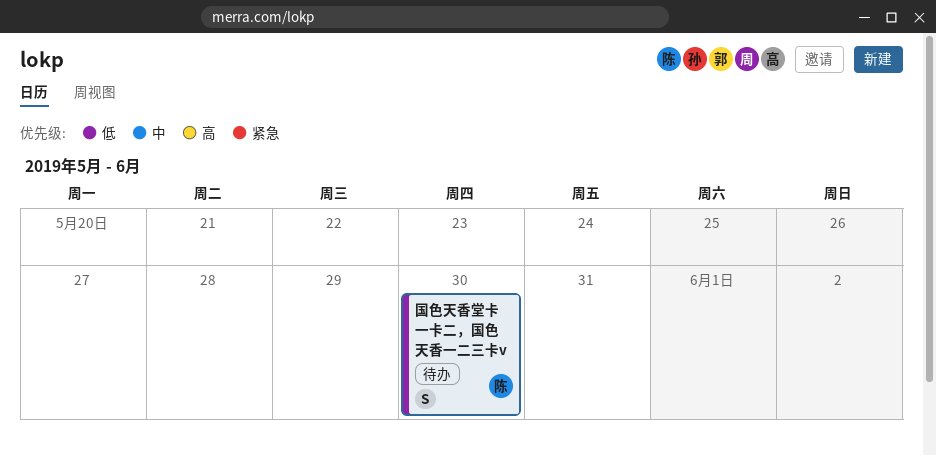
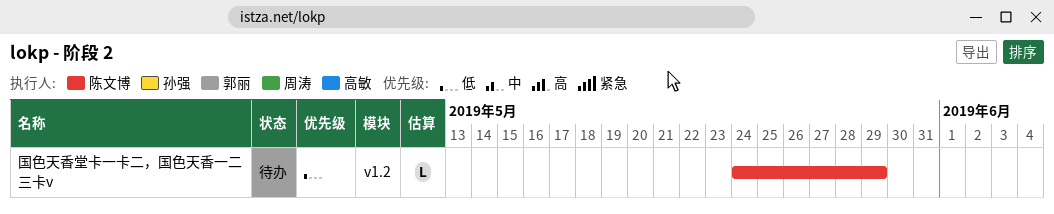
国色天香堂卡一卡二，国色天香一二三卡v, estimate: S -> L
国色天香堂卡一卡二，国色天香一二三卡v, due: May 30 -> May 29

